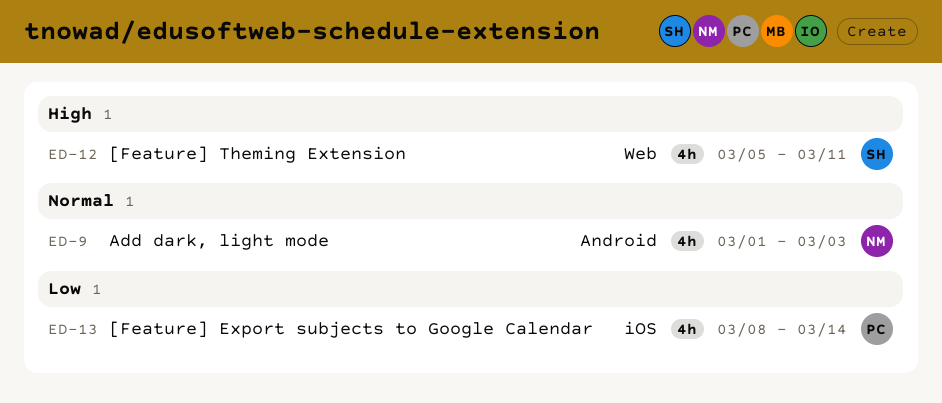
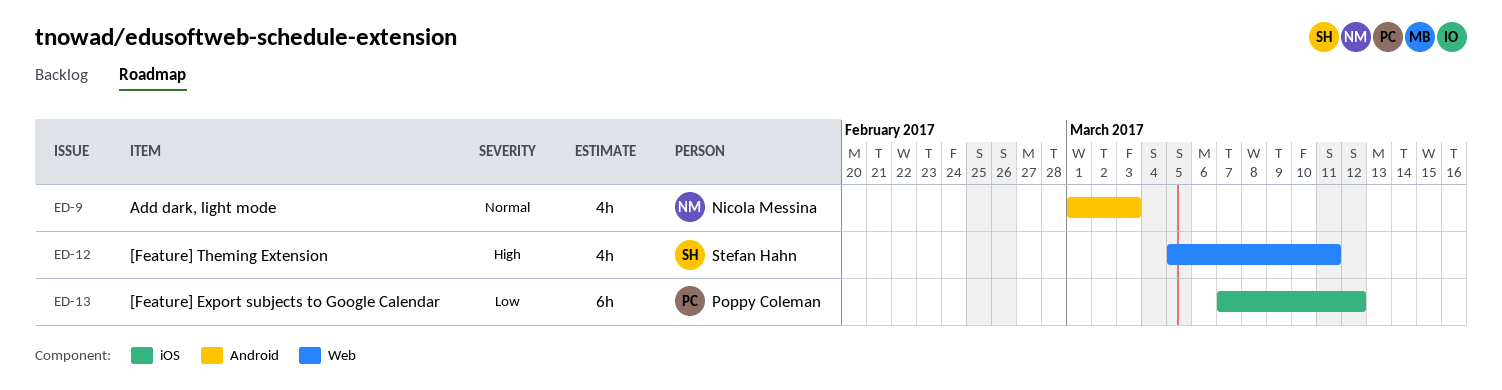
ED-13, estimate: 4h -> 6h
ED-13, start: Mar 8 -> Mar 7
ED-13, due: Mar 14 -> Mar 12

